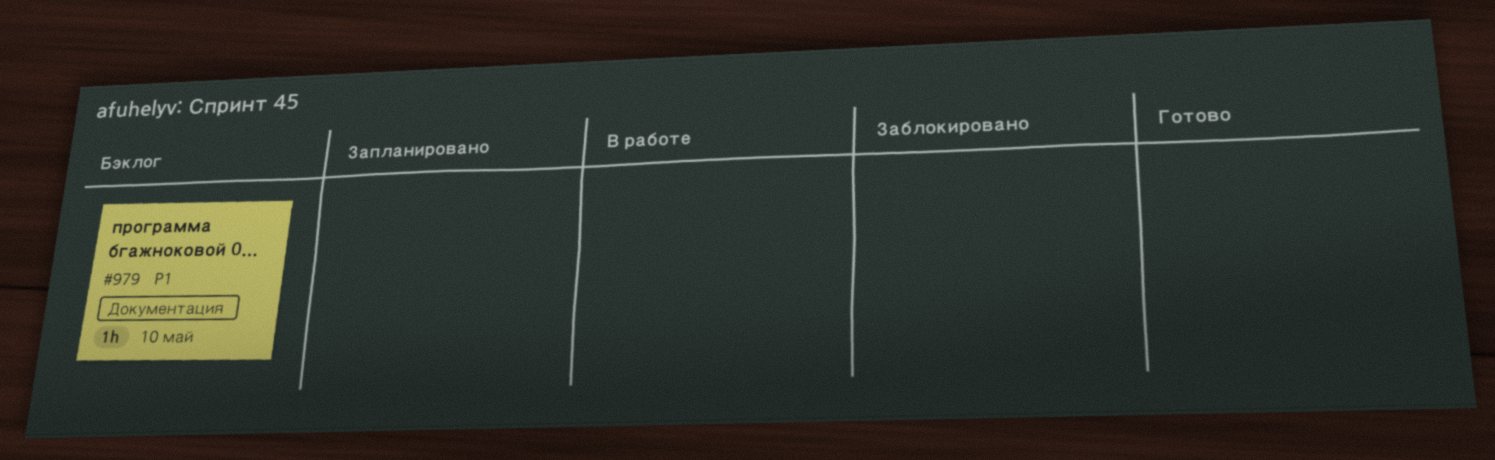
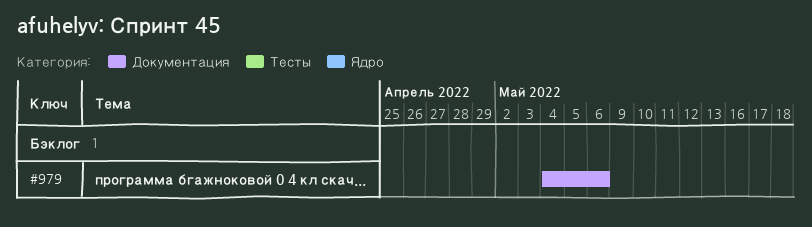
#979, due: May 10 -> May 6

